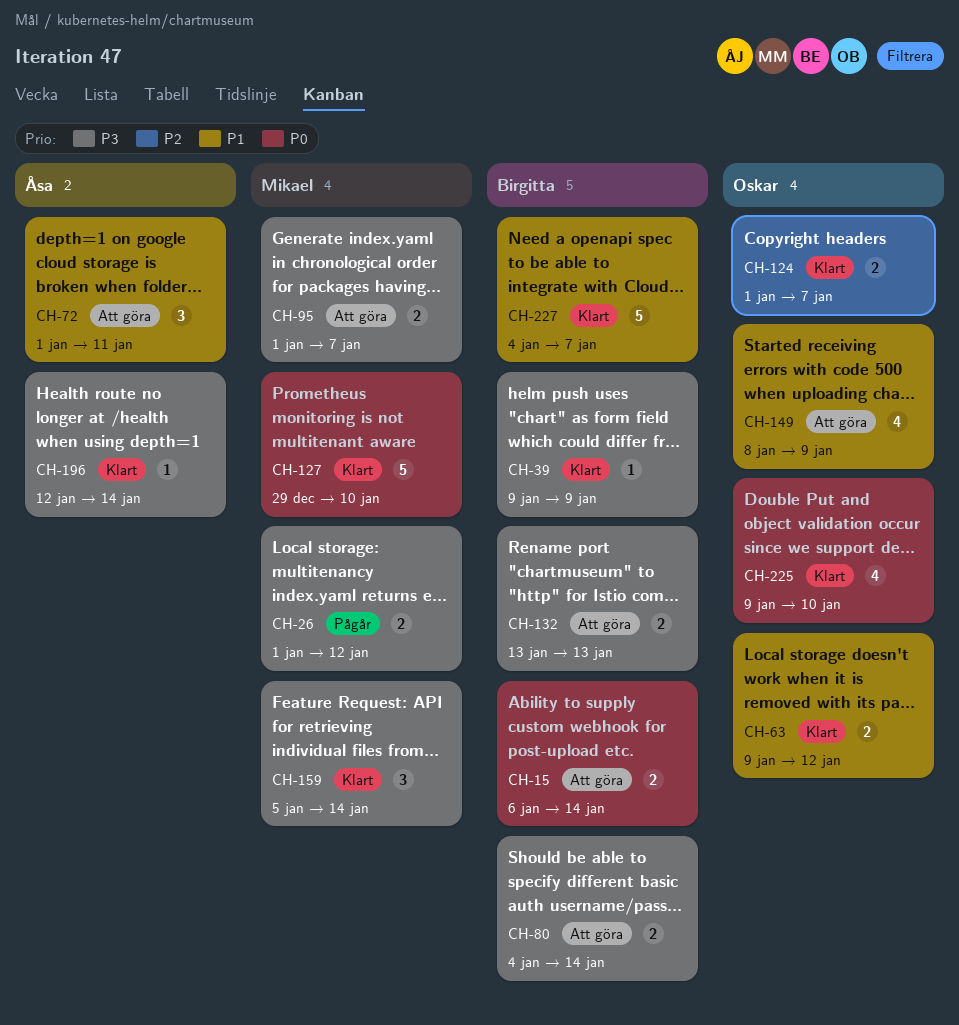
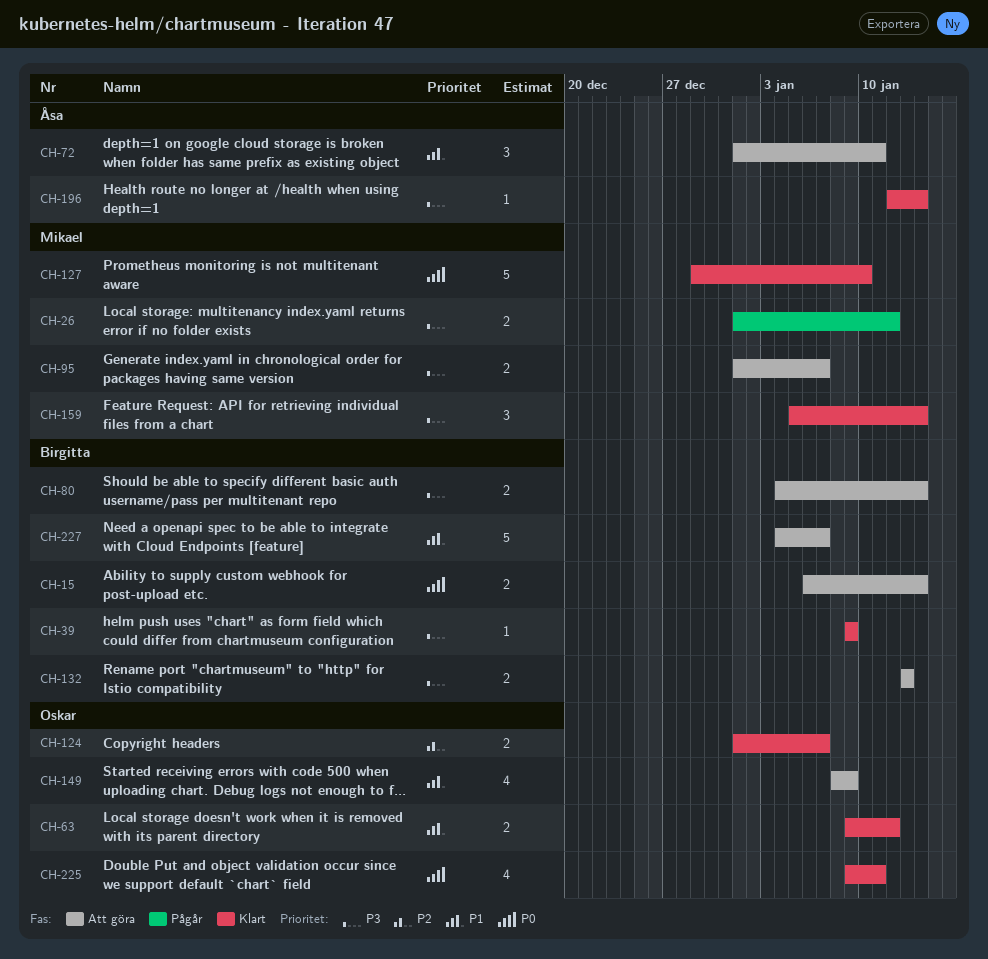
CH-225, due: Jan 10 -> Jan 11
CH-227, status: Klart -> Att göra

